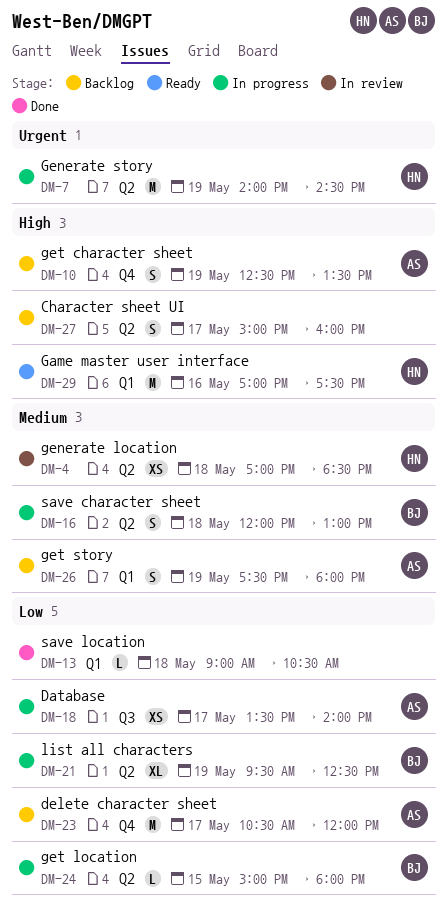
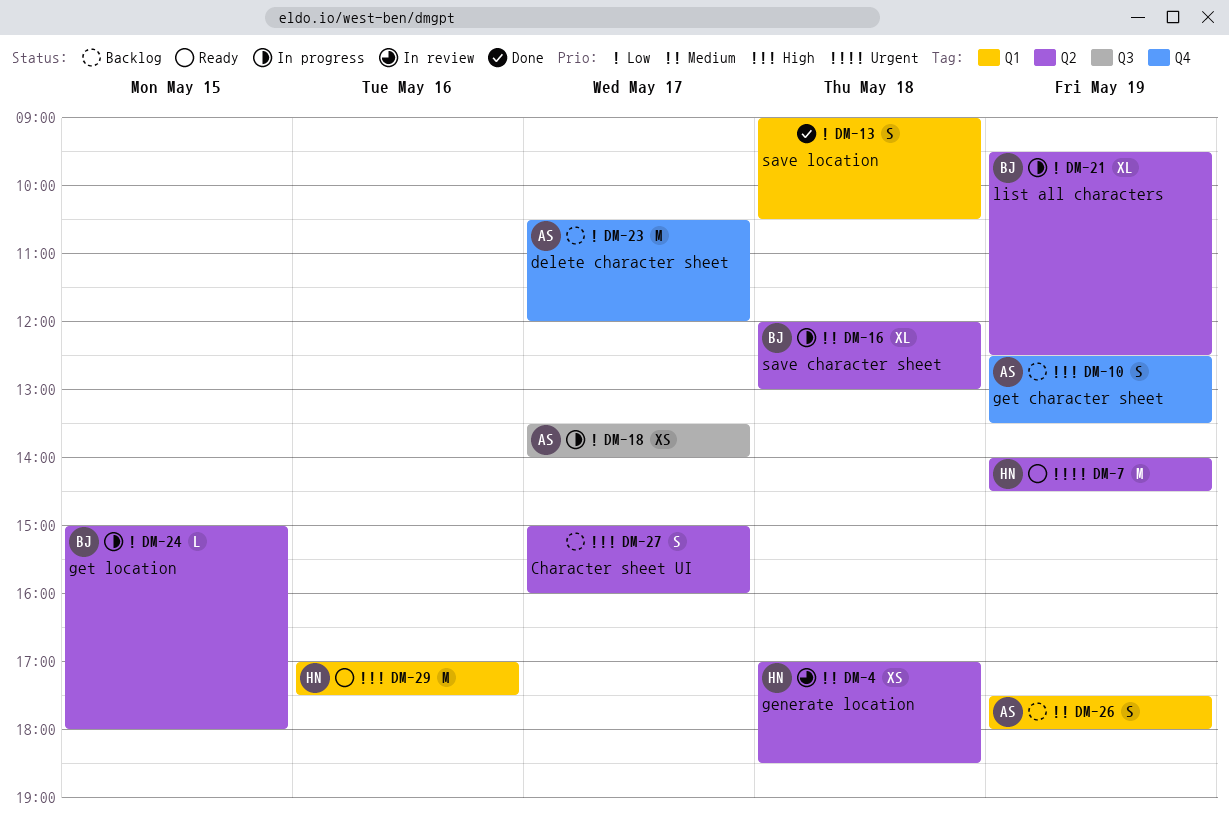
DM-7, status: In progress -> Ready
DM-13, estimate: L -> S
DM-16, estimate: S -> XL

